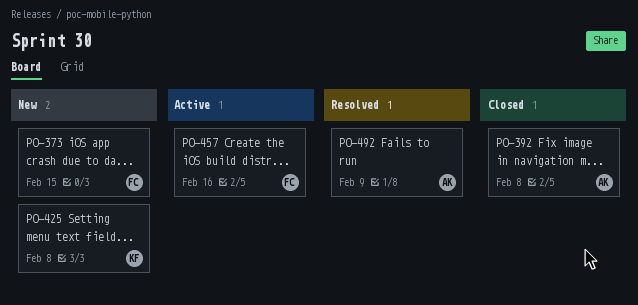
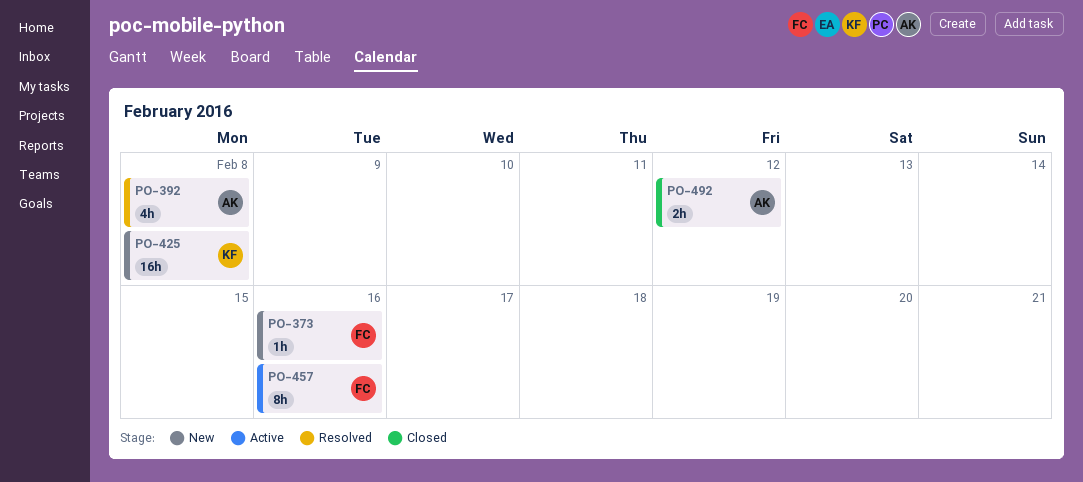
PO-373, due: Feb 15 -> Feb 16
PO-392, status: Closed -> Resolved
PO-492, status: Resolved -> Closed
PO-492, due: Feb 9 -> Feb 12

